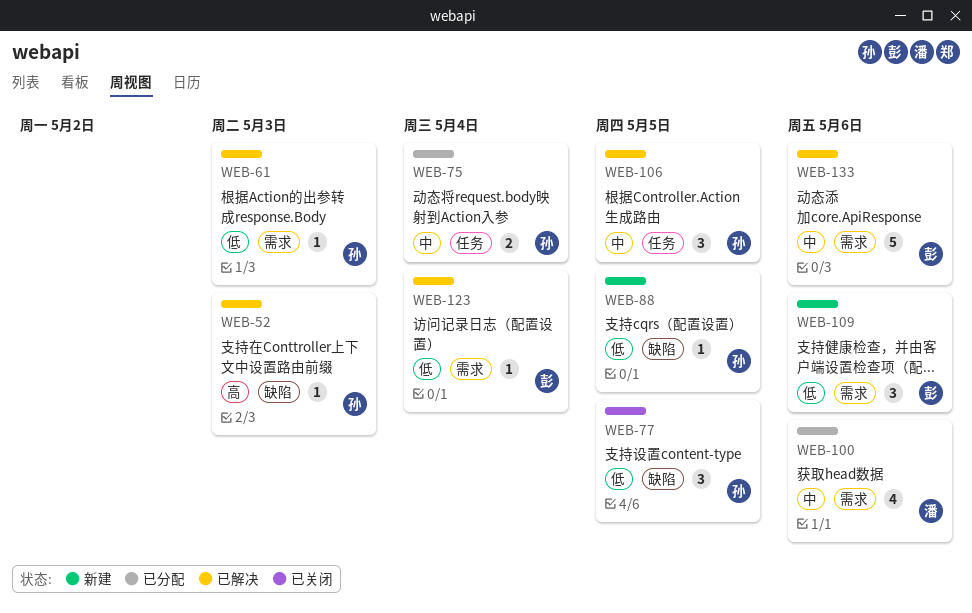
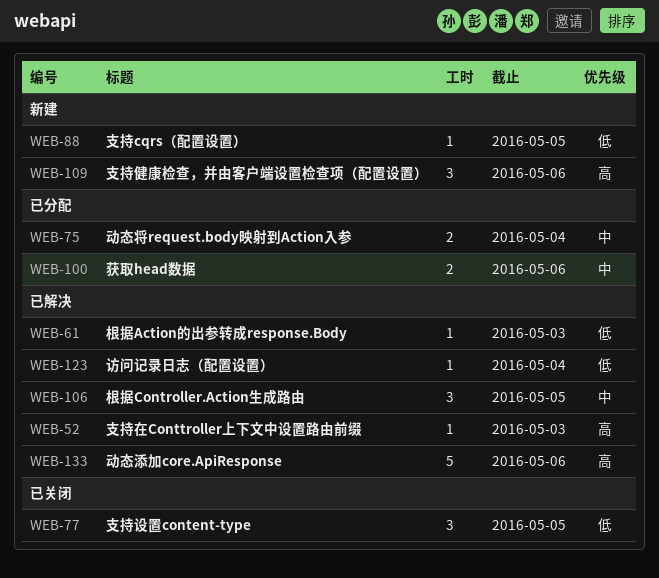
WEB-100, estimate: 4 -> 2
WEB-109, priority: 低 -> 高
WEB-133, priority: 中 -> 高

